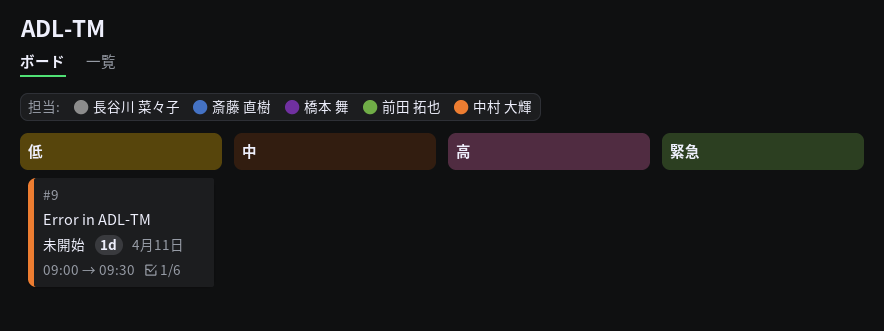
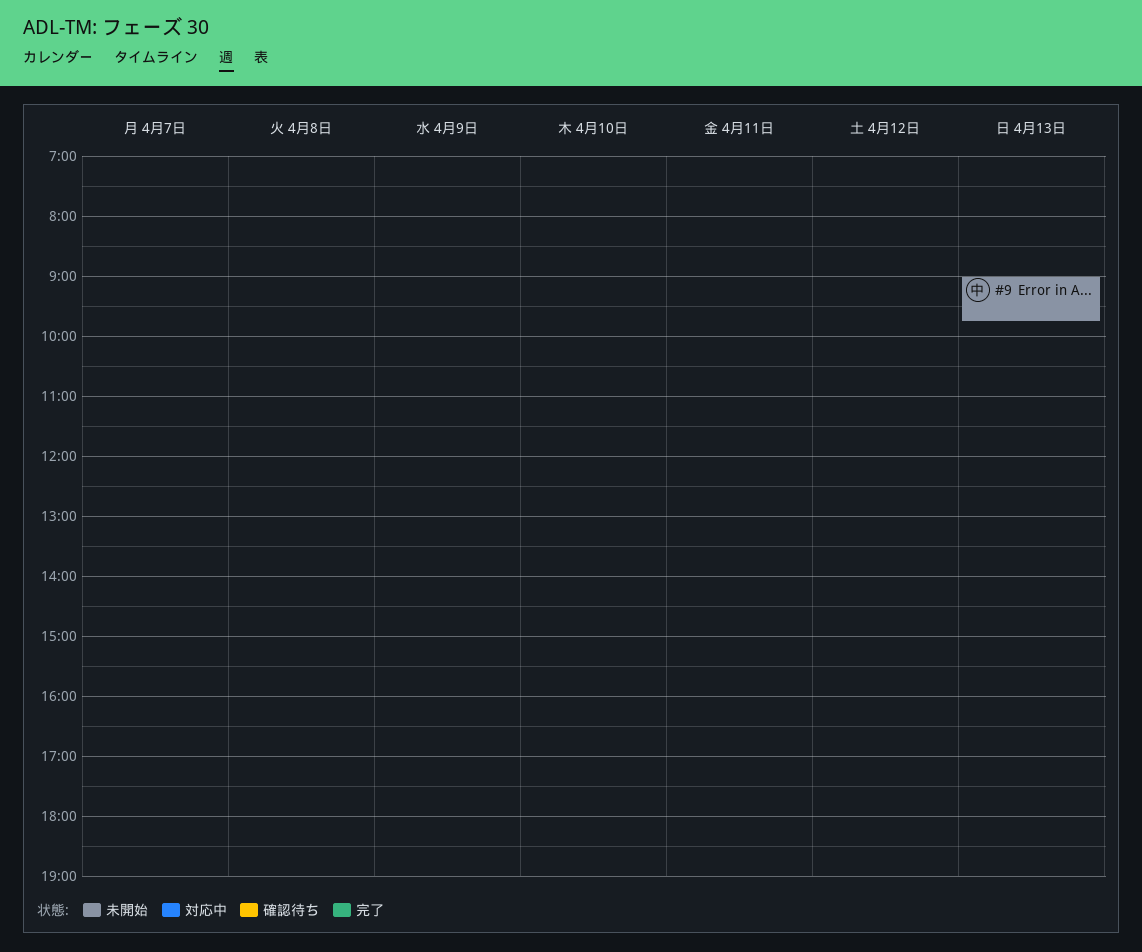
#9, day: Apr 11 -> Apr 13
#9, ends: 09:30 -> 09:45

